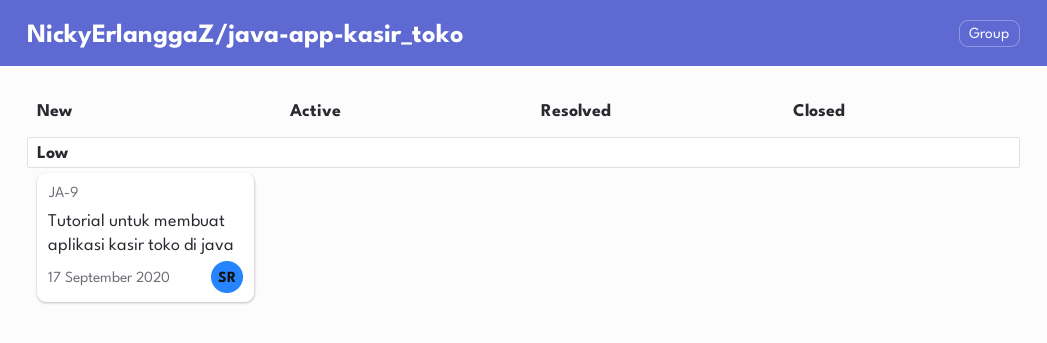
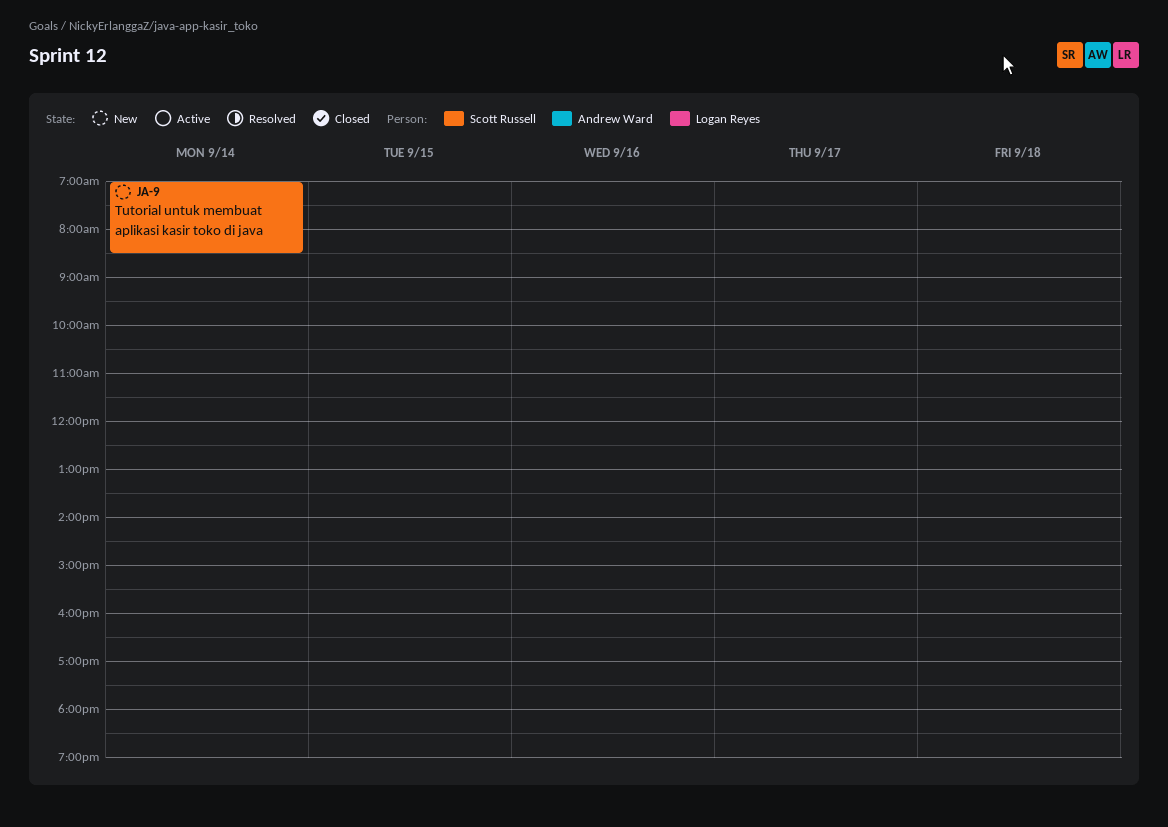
JA-9, day: Sep 17 -> Sep 14

